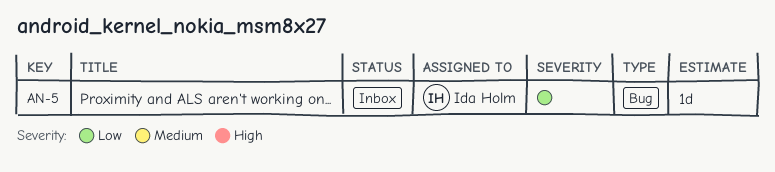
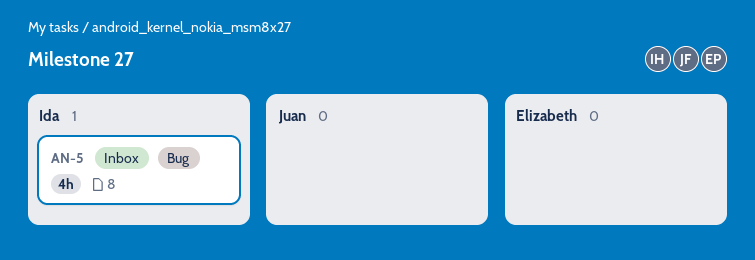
AN-5, estimate: 1d -> 4h

